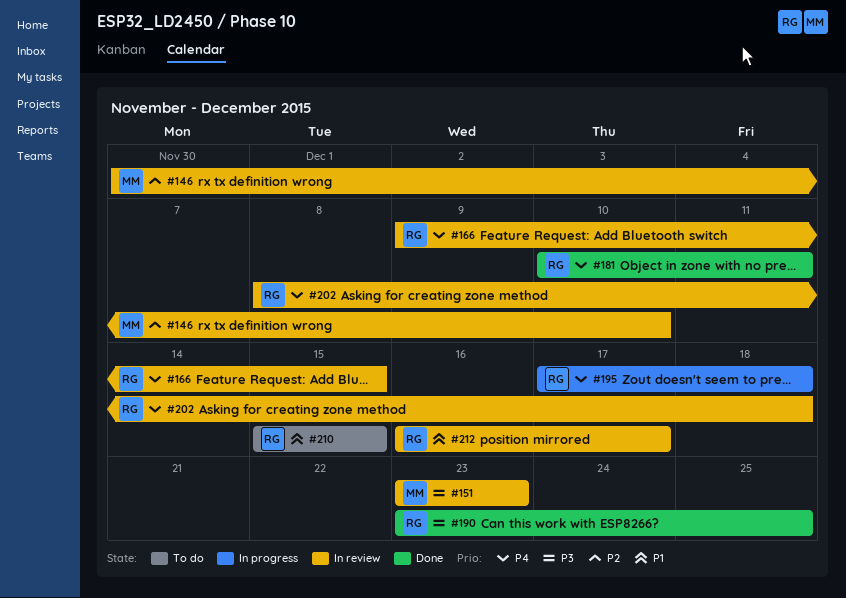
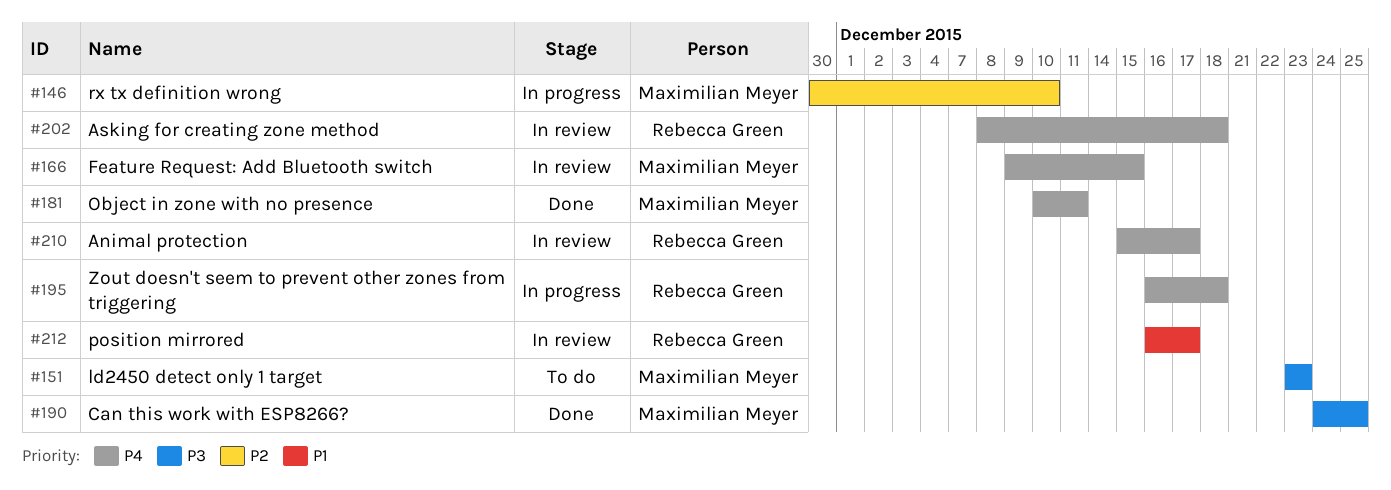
#146, status: In review -> In progress
#151, status: In review -> To do
#166, owner: Rebecca Green -> Maximilian Meyer
#181, owner: Rebecca Green -> Maximilian Meyer
#190, owner: Rebecca Green -> Maximilian Meyer
#190, start: Dec 23 -> Dec 24
#195, start: Dec 17 -> Dec 16
#210, status: To do -> In review
#210, priority: P1 -> P4
#210, due: Dec 15 -> Dec 17

